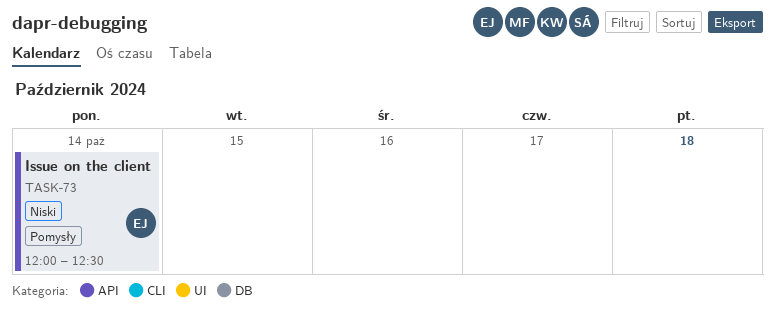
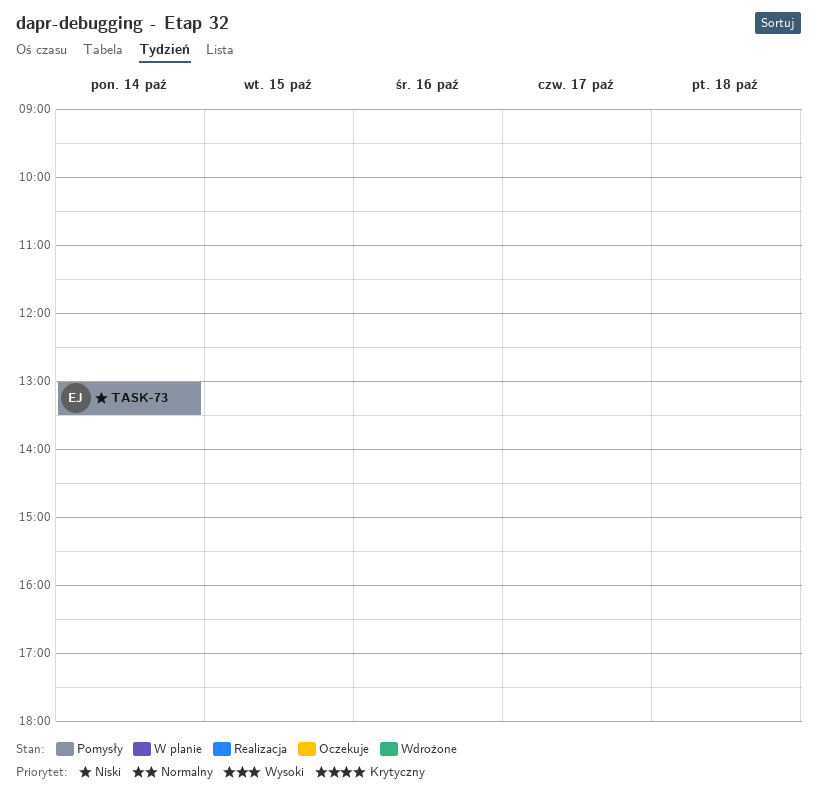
TASK-73, begins: 12:00 -> 13:00
TASK-73, ends: 12:30 -> 13:30

